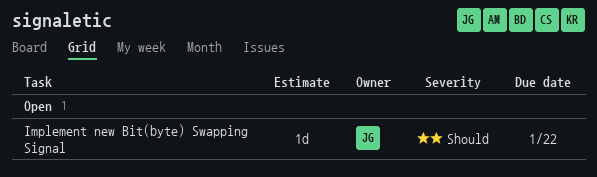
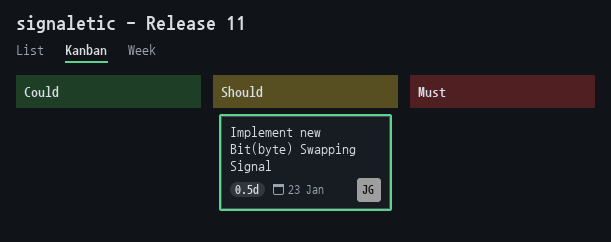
Implement new Bit(byte) Swapping Signal, estimate: 1d -> 0.5d
Implement new Bit(byte) Swapping Signal, due: Jan 22 -> Jan 23

